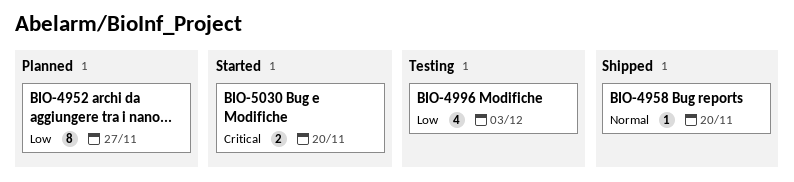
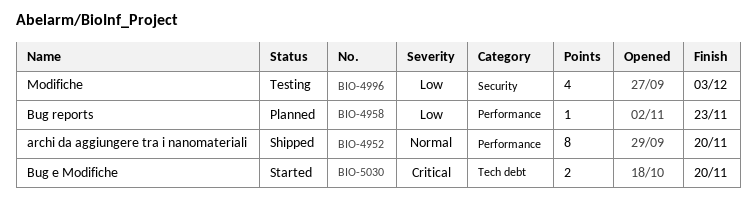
BIO-4952, status: Planned -> Shipped
BIO-4952, priority: Low -> Normal
BIO-4952, due: Nov 27 -> Nov 20
BIO-4958, status: Shipped -> Planned
BIO-4958, priority: Normal -> Low
BIO-4958, due: Nov 20 -> Nov 23

